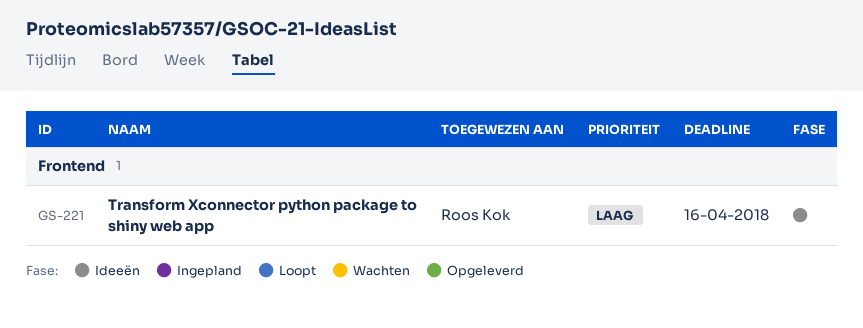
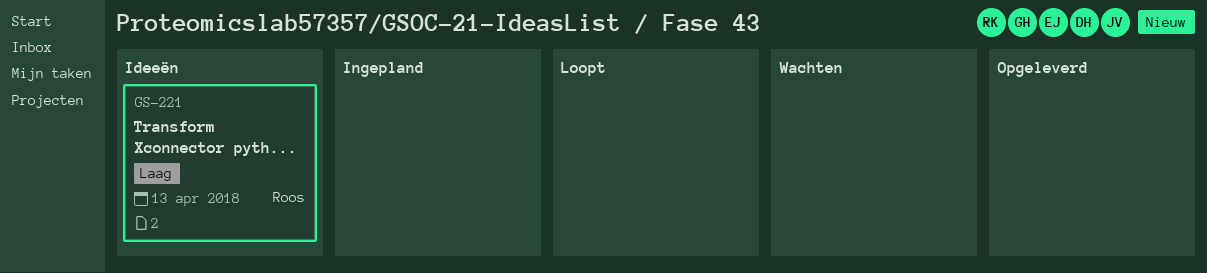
GS-221, due: Apr 16 -> Apr 13

